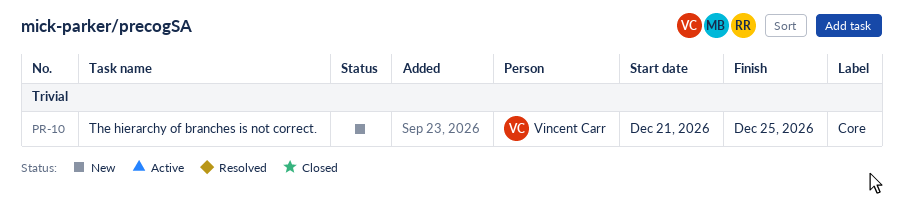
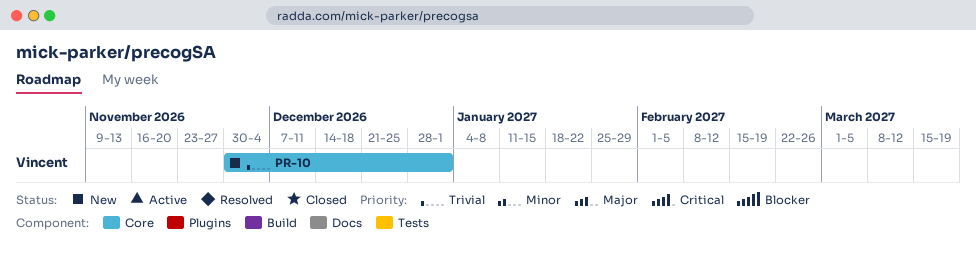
PR-10, start: Dec 21 -> Nov 30
PR-10, due: Dec 25 -> Jan 1

